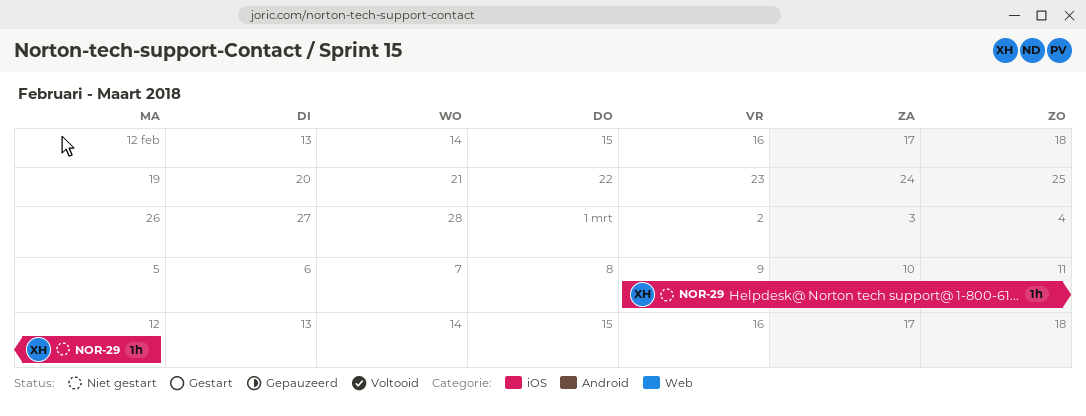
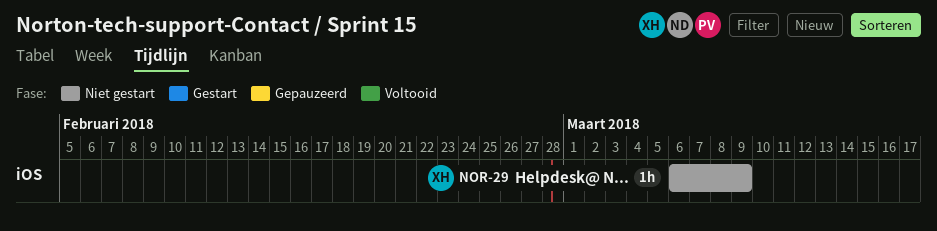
NOR-29, start: Mar 9 -> Mar 6
NOR-29, due: Mar 12 -> Mar 9

